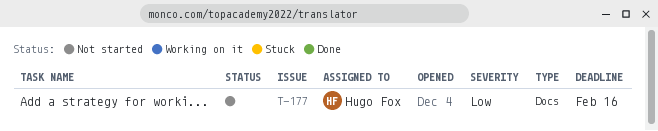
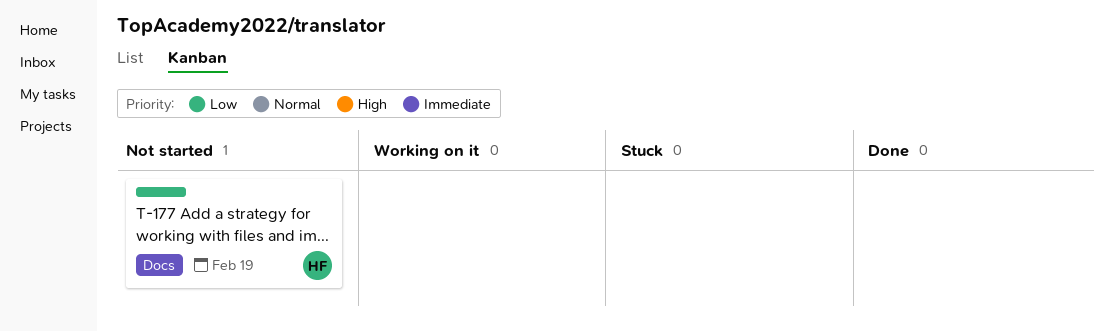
T-177, due: Feb 16 -> Feb 19

